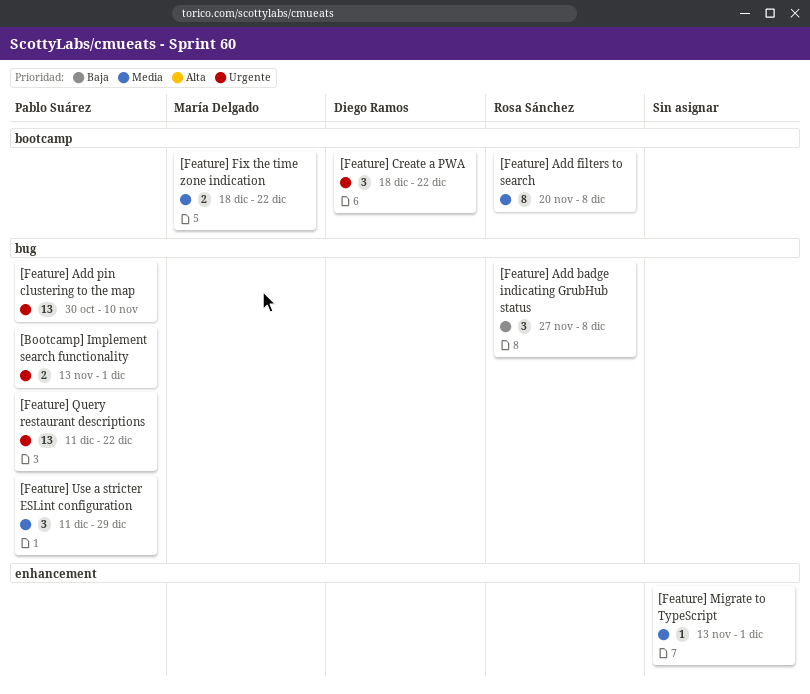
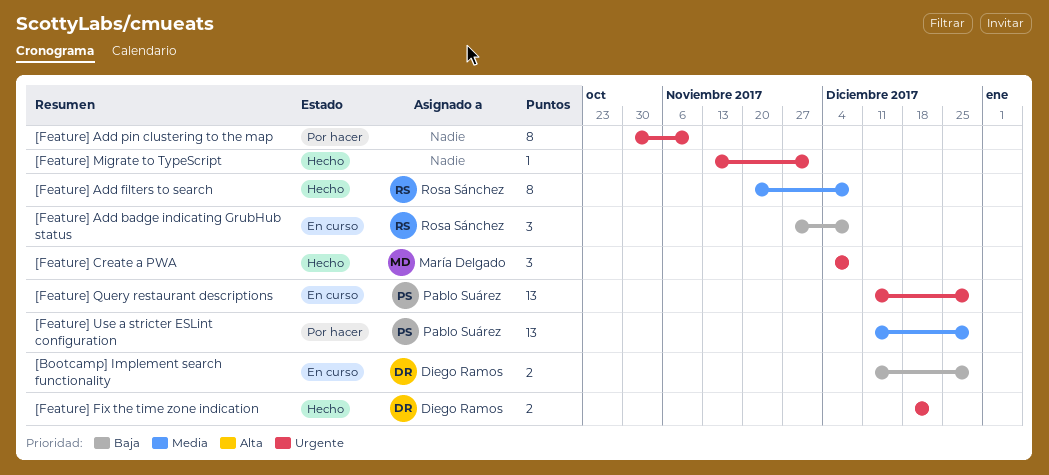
[Bootcamp] Implement search functionality, owner: Pablo Suárez -> Diego Ramos
[Bootcamp] Implement search functionality, priority: Urgente -> Baja
[Bootcamp] Implement search functionality, start: Nov 13 -> Dec 11
[Bootcamp] Implement search functionality, due: Dec 1 -> Dec 29
[Feature] Add pin clustering to the map, owner: Pablo Suárez -> none
[Feature] Add pin clustering to the map, estimate: 13 -> 8
[Feature] Create a PWA, owner: Diego Ramos -> María Delgado
[Feature] Create a PWA, start: Dec 18 -> Dec 4
[Feature] Create a PWA, due: Dec 22 -> Dec 8
[Feature] Fix the time zone indication, owner: María Delgado -> Diego Ramos
[Feature] Fix the time zone indication, priority: Media -> Urgente
[Feature] Migrate to TypeScript, priority: Media -> Urgente
[Feature] Query restaurant descriptions, due: Dec 22 -> Dec 29
[Feature] Use a stricter ESLint configuration, estimate: 3 -> 13

